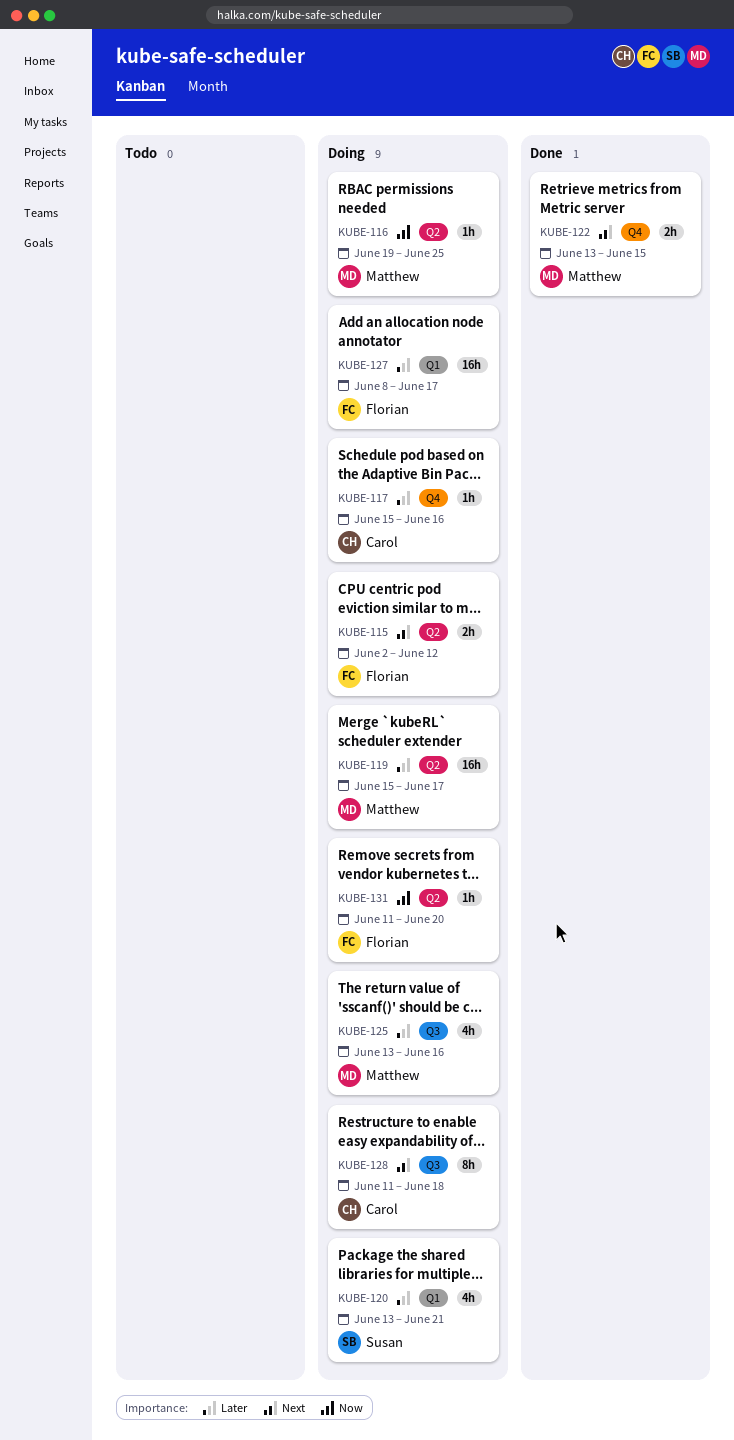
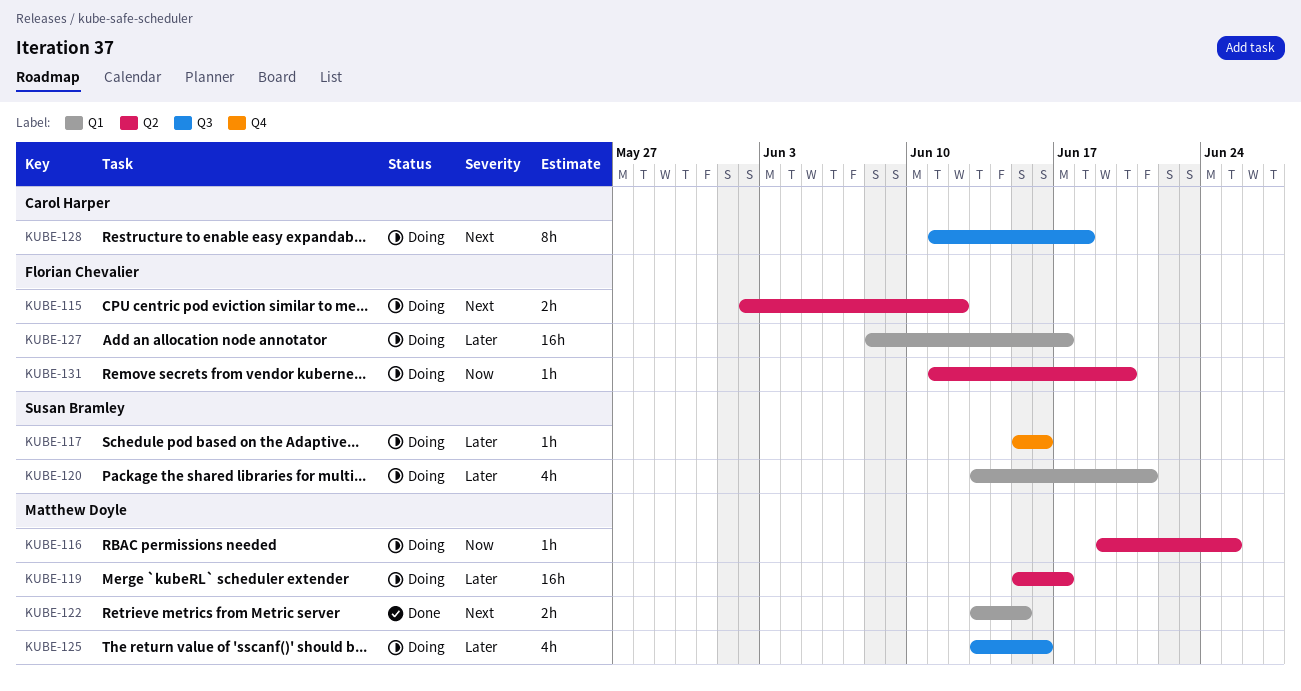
KUBE-117, owner: Carol Harper -> Susan Bramley
KUBE-122, label: Q4 -> Q1

